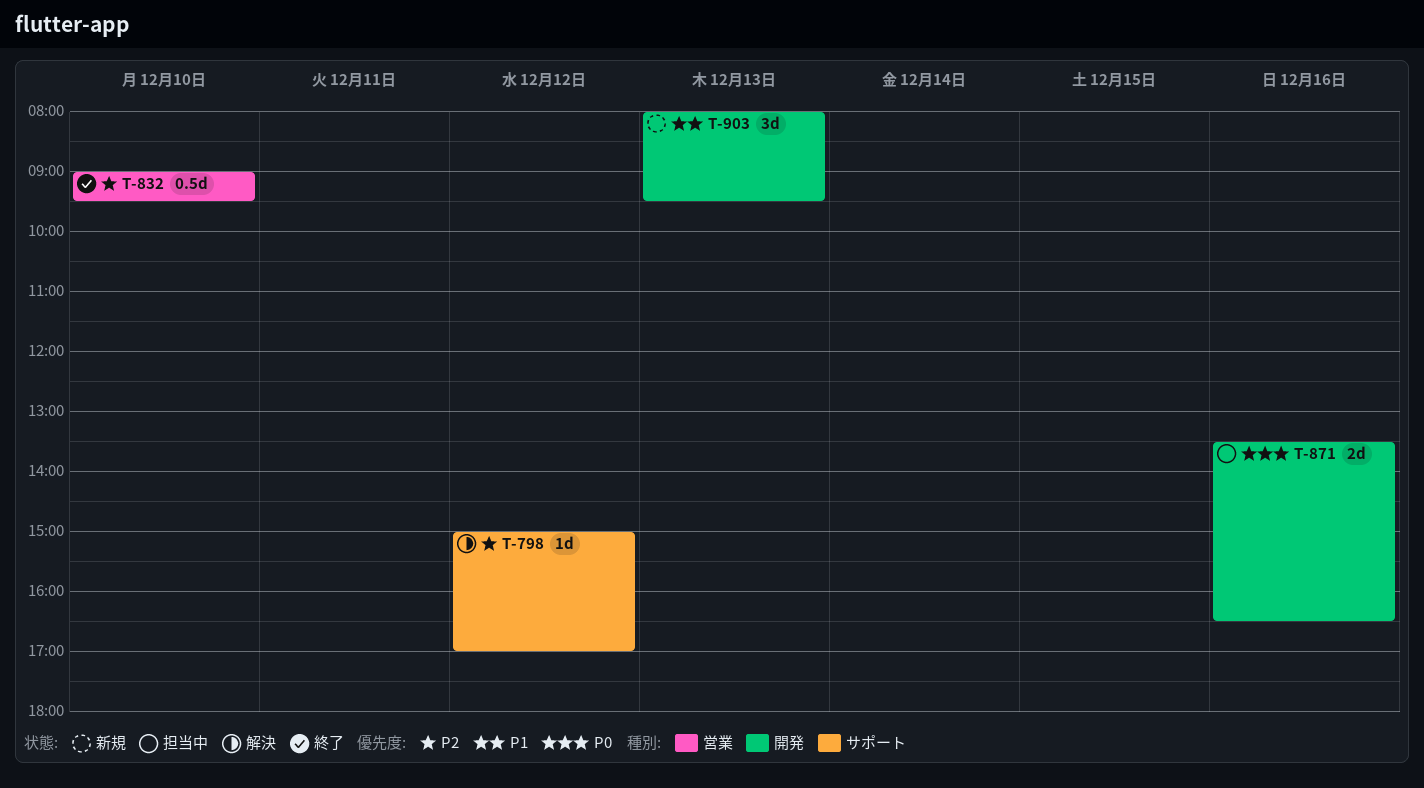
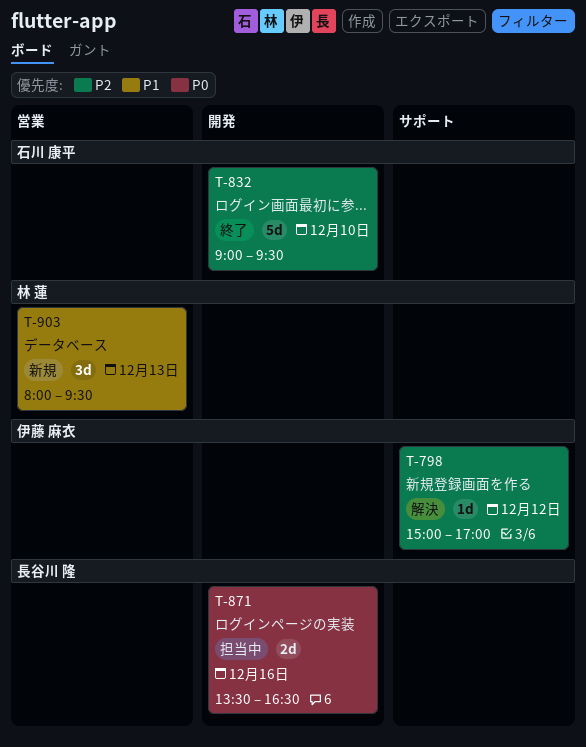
T-832, label: 営業 -> 開発
T-832, estimate: 0.5d -> 5d
T-903, label: 開発 -> 営業

